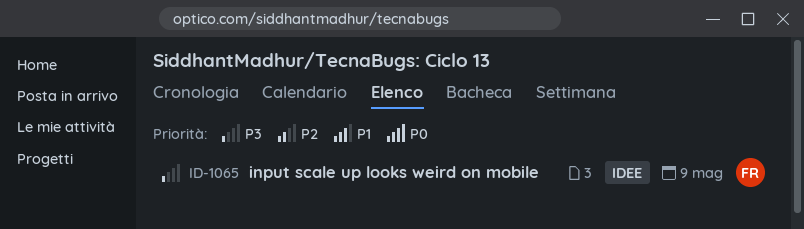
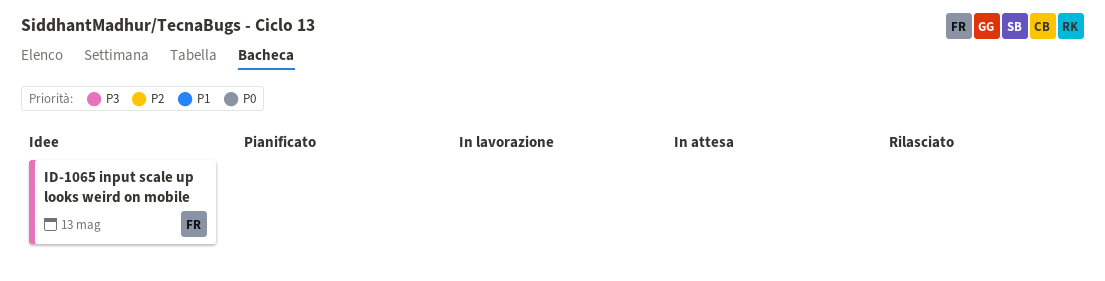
ID-1065, due: May 9 -> May 13

